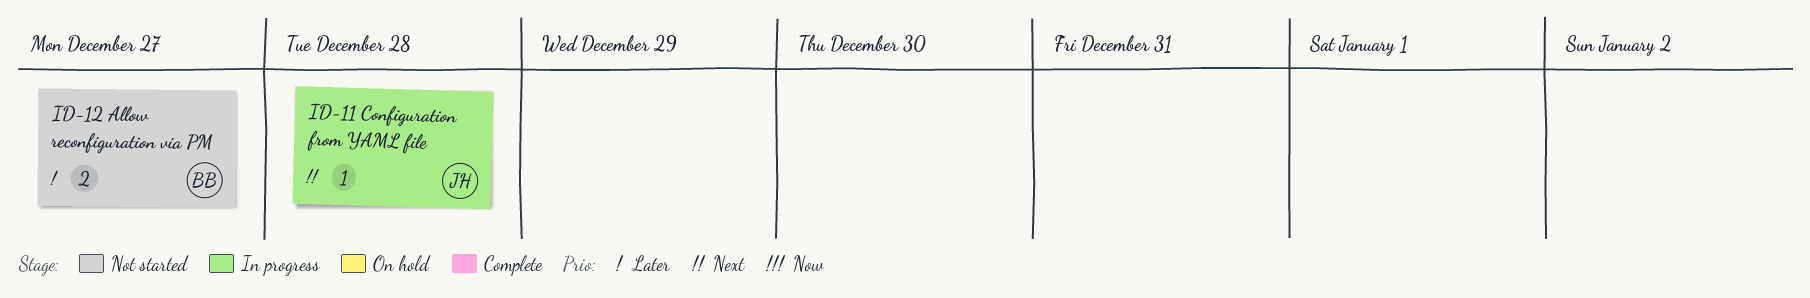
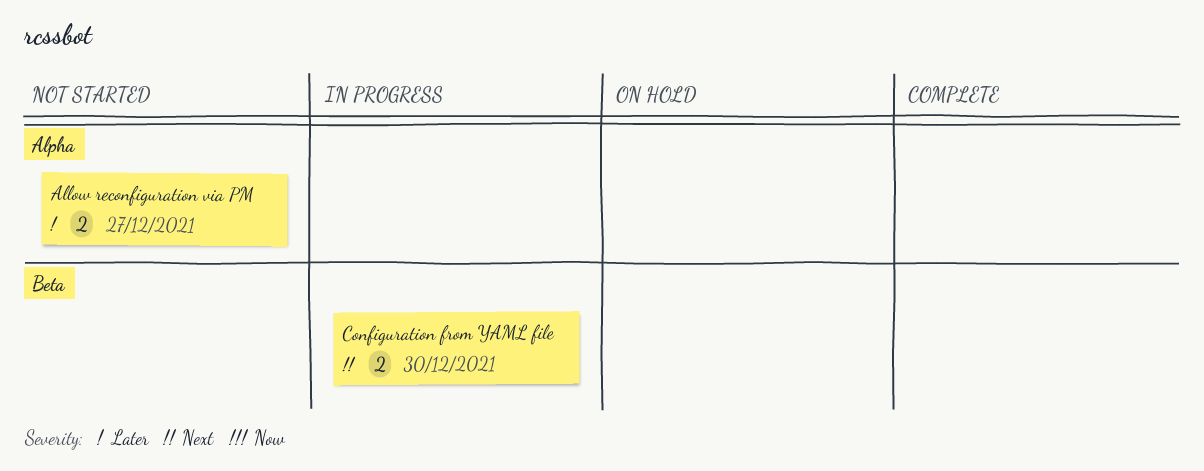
Configuration from YAML file, estimate: 1 -> 2
Configuration from YAML file, due: Dec 28 -> Dec 30

